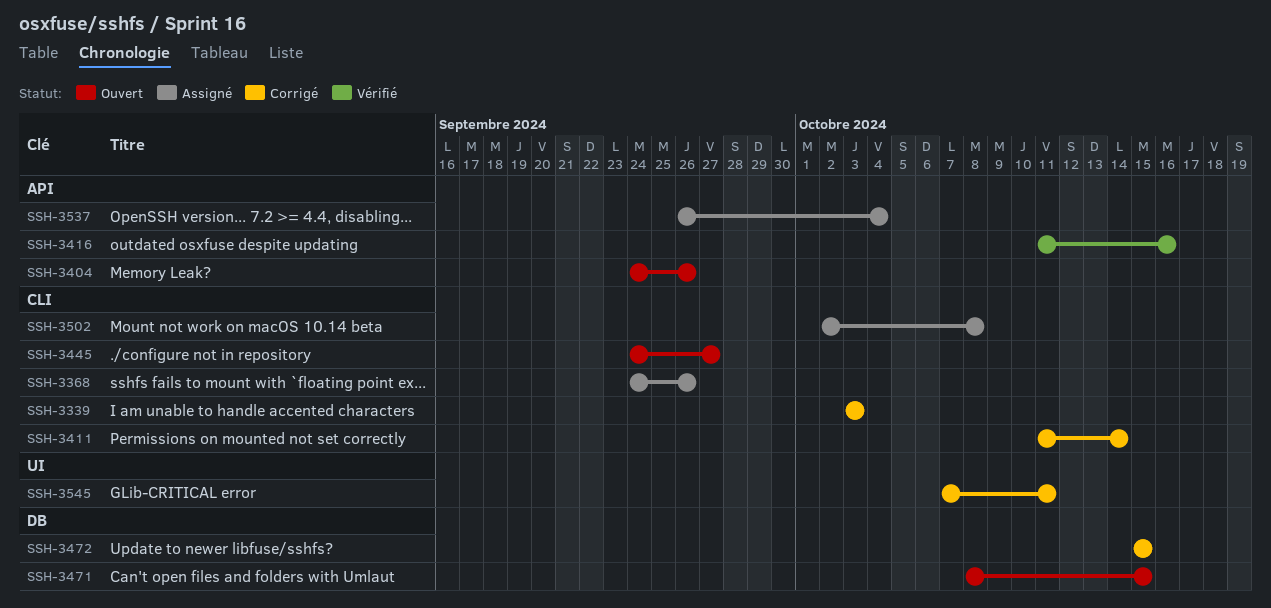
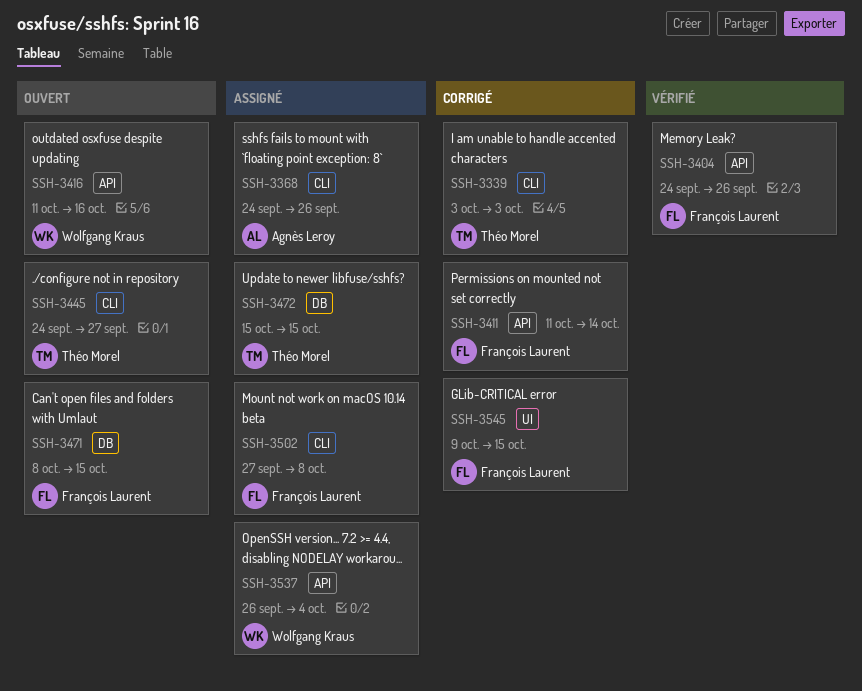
SSH-3404, status: Ouvert -> Vérifié
SSH-3411, label: CLI -> API
SSH-3416, status: Vérifié -> Ouvert
SSH-3472, status: Corrigé -> Assigné
SSH-3502, start: Oct 2 -> Sep 27
SSH-3545, start: Oct 7 -> Oct 9
SSH-3545, due: Oct 11 -> Oct 15

